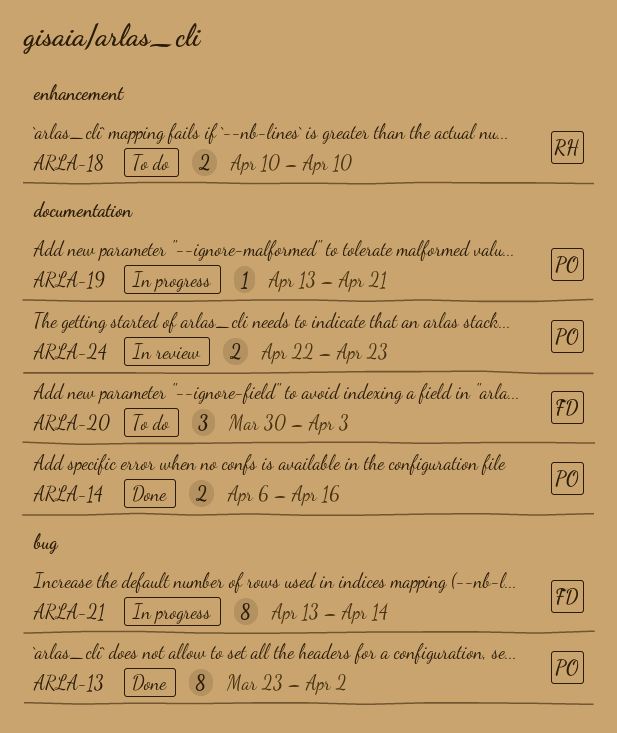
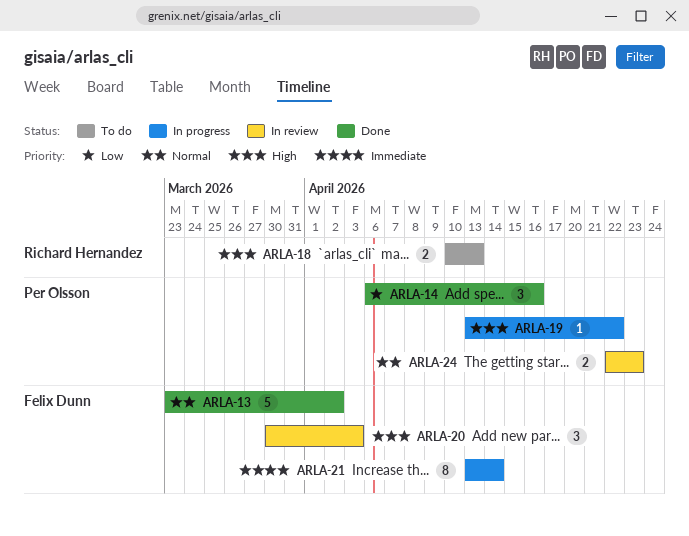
ARLA-13, owner: Per Olsson -> Felix Dunn
ARLA-13, estimate: 8 -> 5
ARLA-14, estimate: 2 -> 3
ARLA-18, due: Apr 10 -> Apr 13
ARLA-19, due: Apr 21 -> Apr 22
ARLA-20, status: To do -> In review

